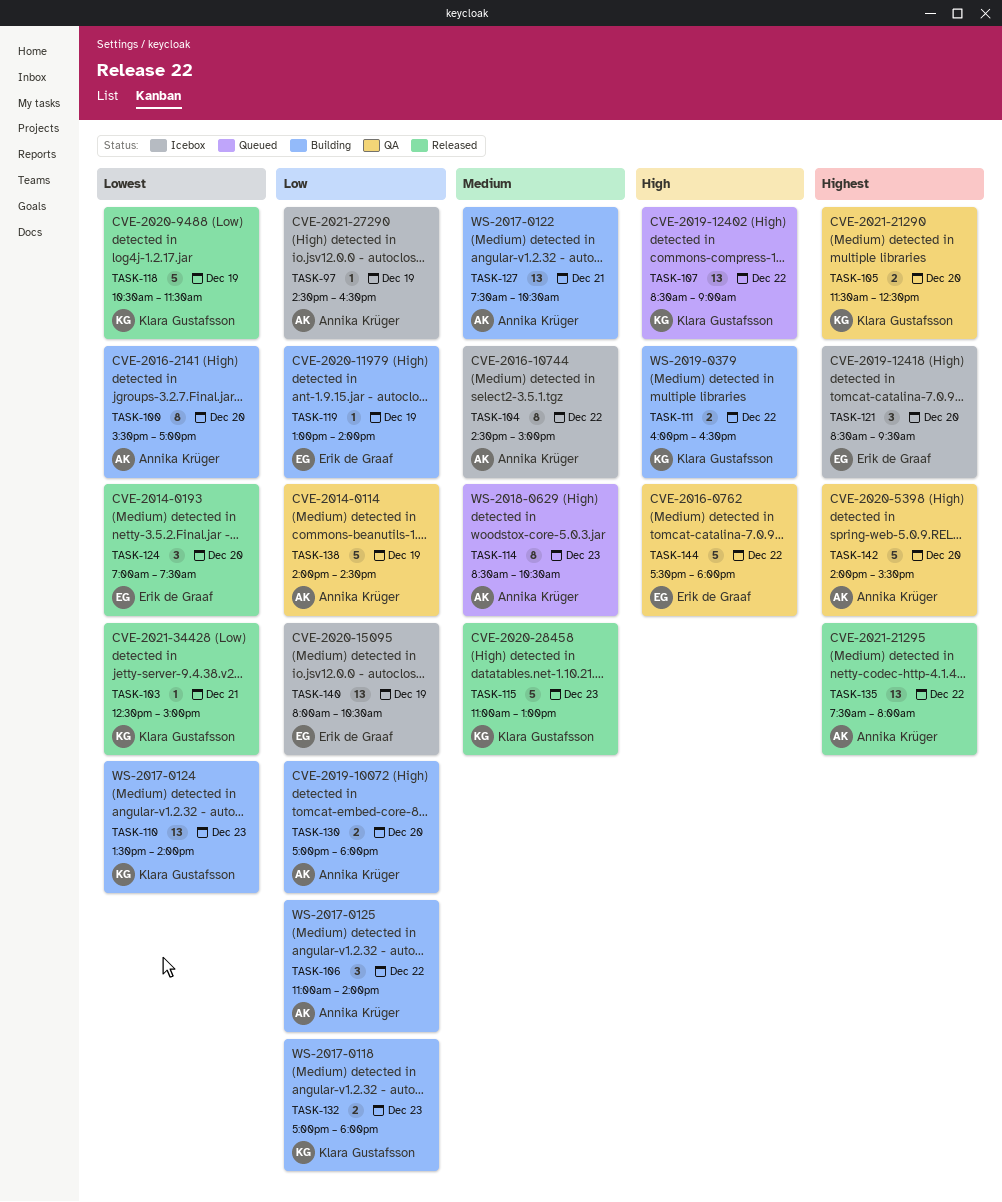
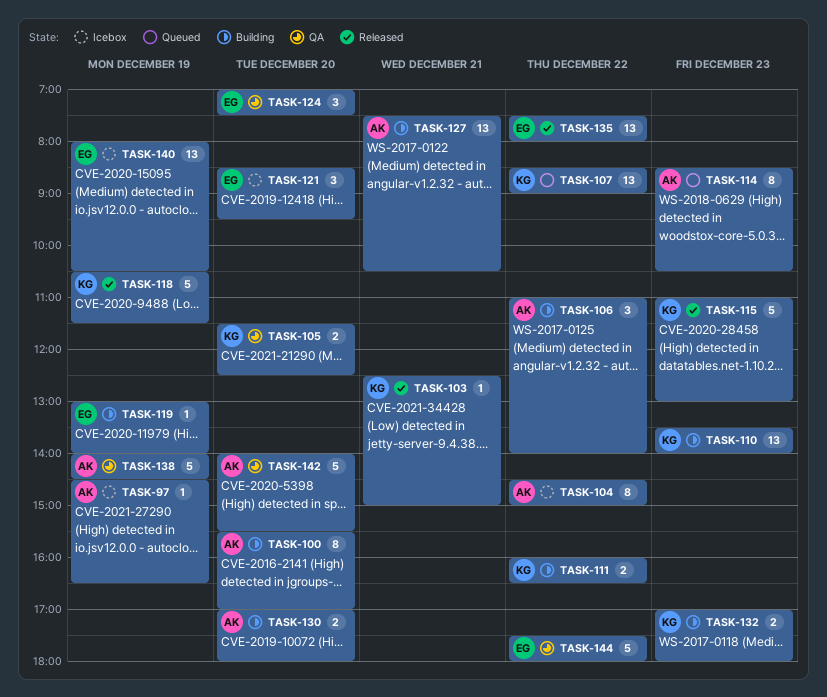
TASK-124, status: Released -> QA
TASK-135, owner: Annika Krüger -> Erik de Graaf

